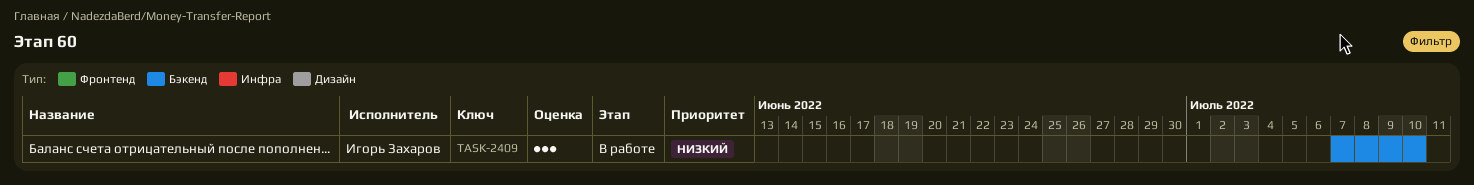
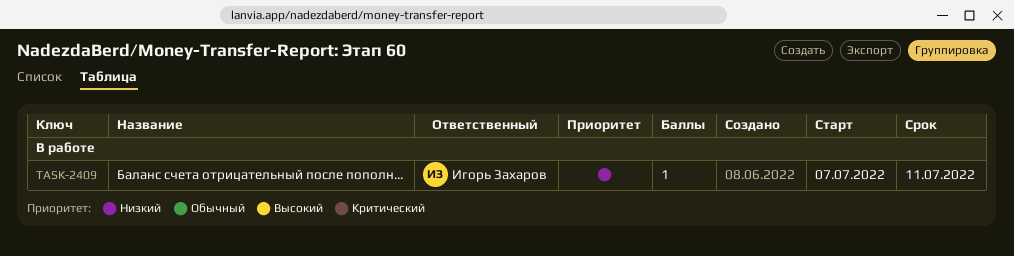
TASK-2409, estimate: 3 -> 1
TASK-2409, due: Jul 10 -> Jul 11

